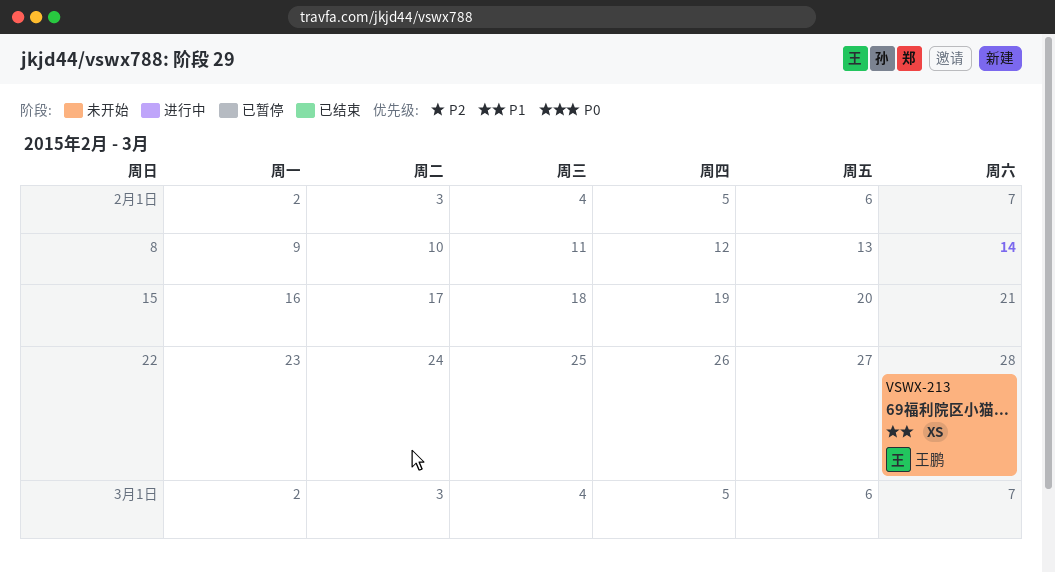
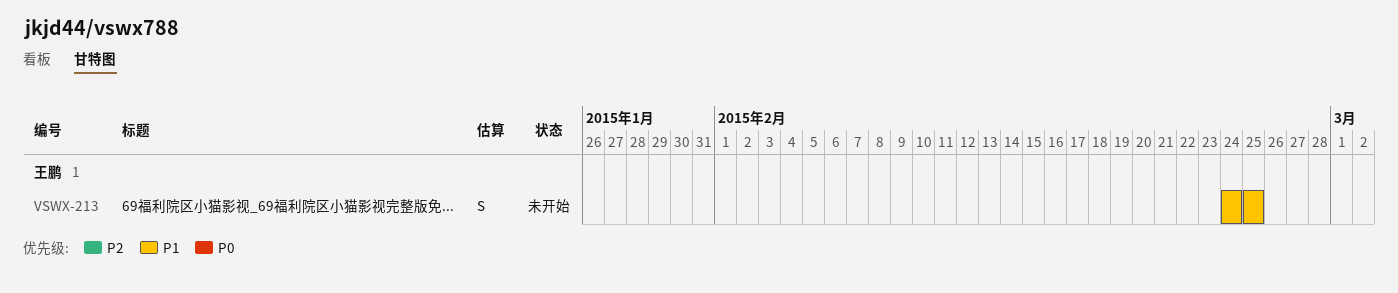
VSWX-213, estimate: XS -> S
VSWX-213, due: Feb 28 -> Feb 25

